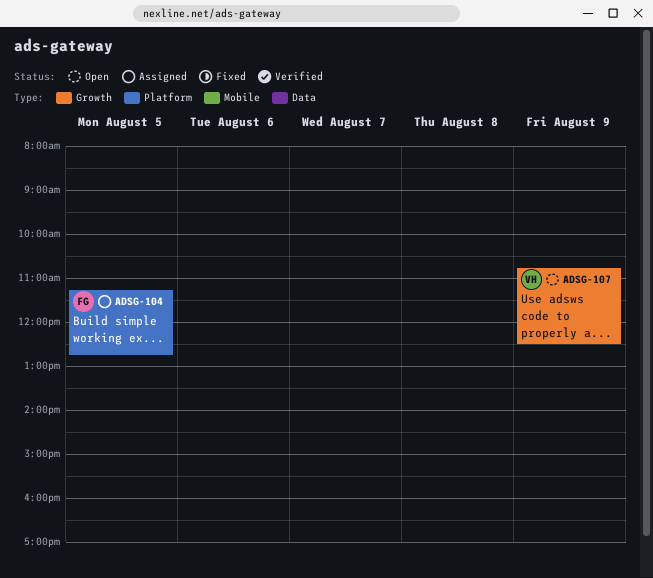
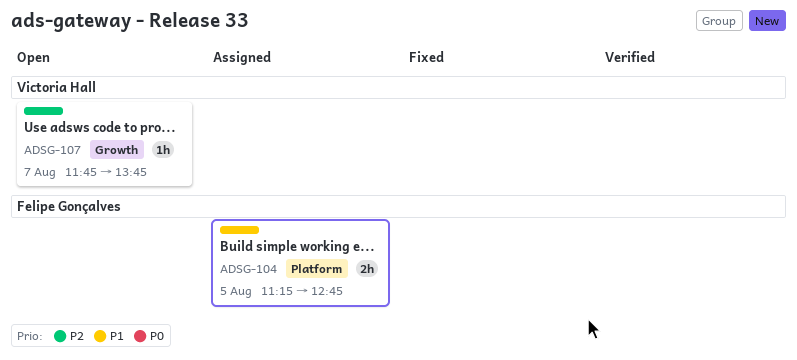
ADSG-107, day: Aug 9 -> Aug 7
ADSG-107, begins: 10:45 -> 11:45
ADSG-107, ends: 12:30 -> 13:45

